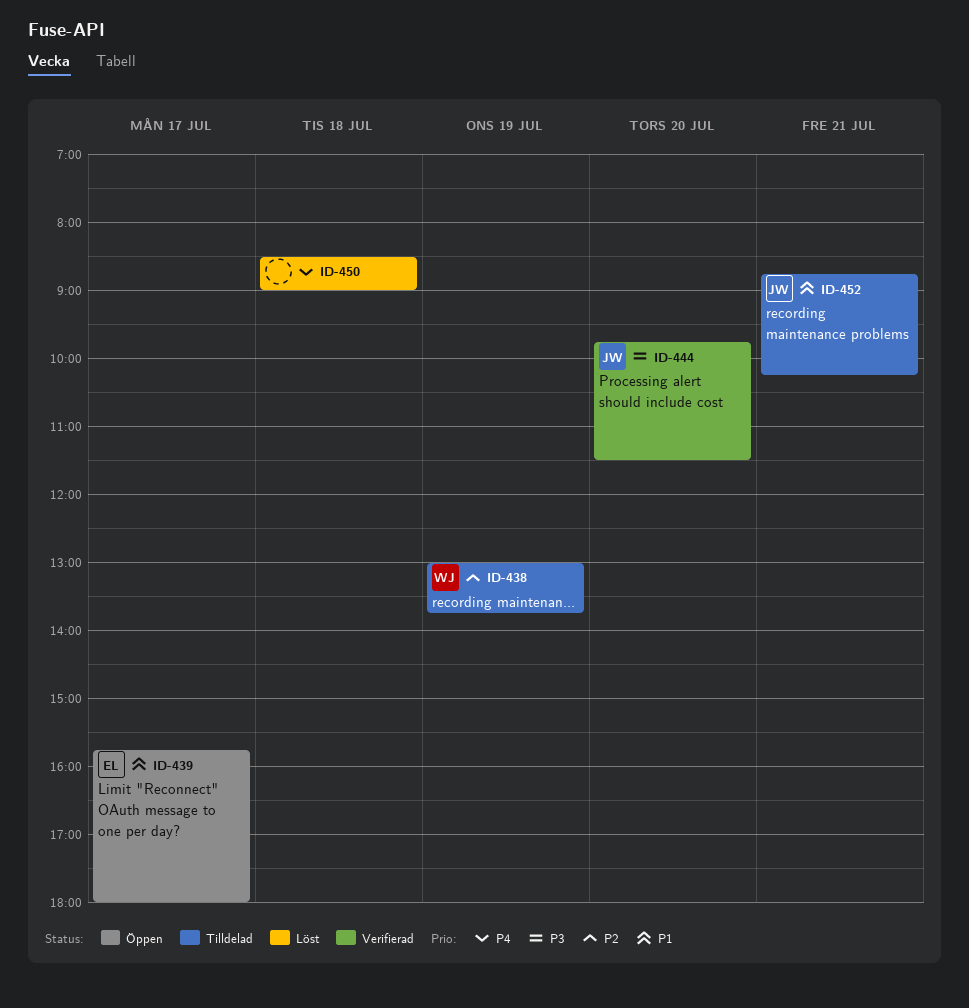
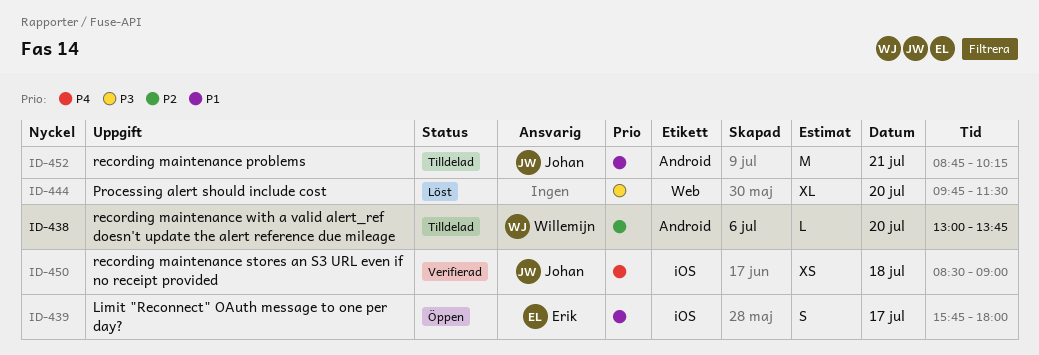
ID-438, day: Jul 19 -> Jul 20
ID-444, status: Verifierad -> Löst
ID-444, owner: Johan -> none
ID-450, status: Löst -> Verifierad
ID-450, owner: none -> Johan

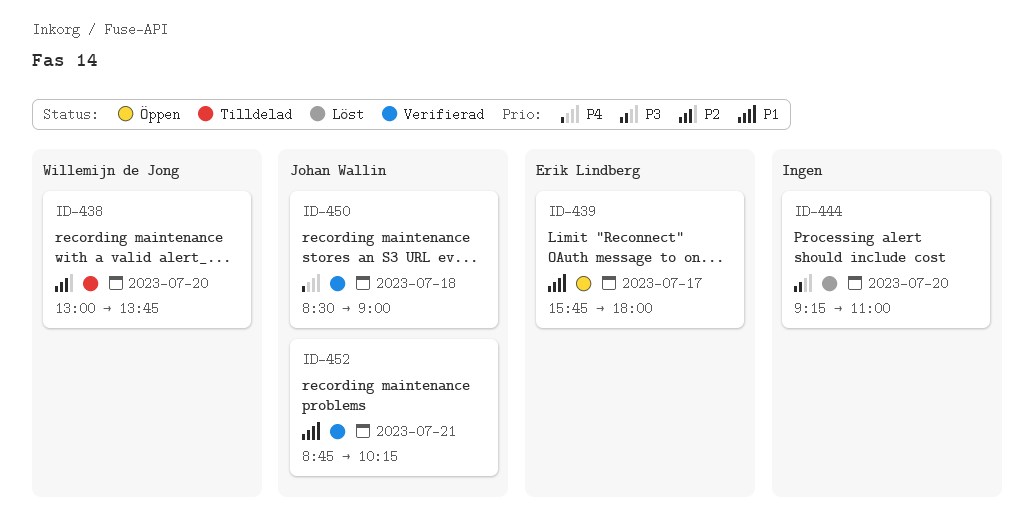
ID-444, begins: 09:45 -> 09:15
ID-444, ends: 11:30 -> 11:00
ID-452, status: Tilldelad -> Verifierad

